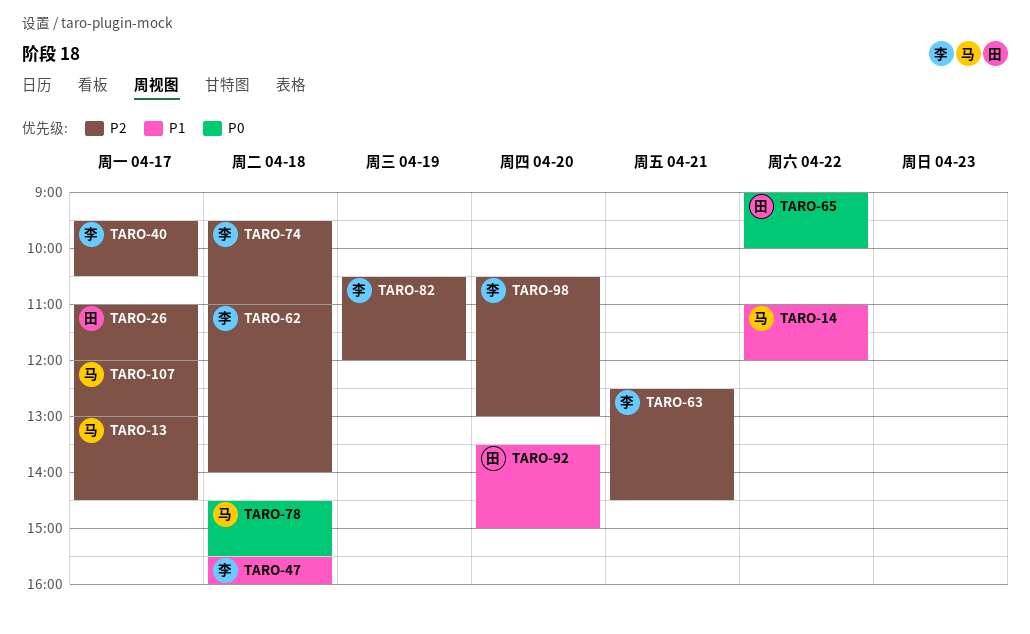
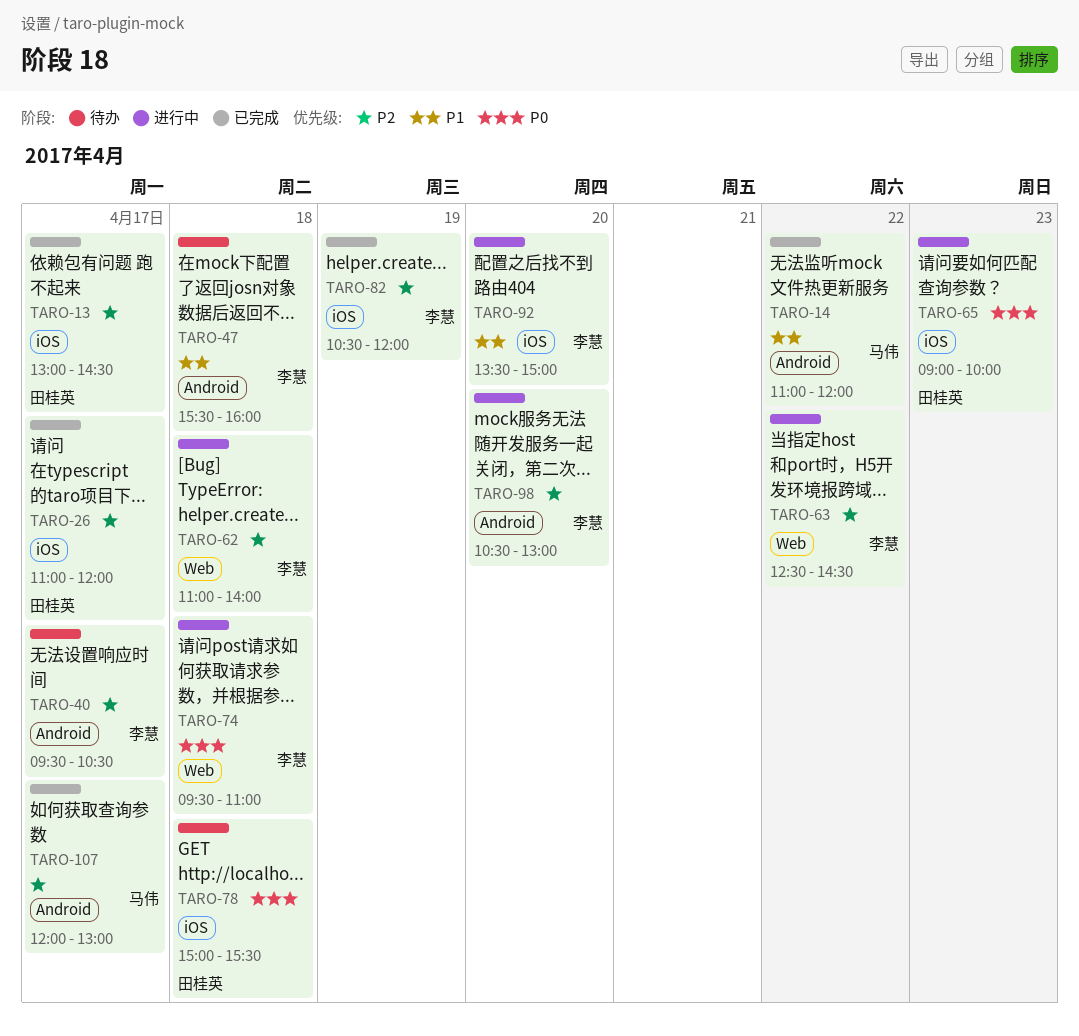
TARO-13, owner: 马伟 -> 田桂英
TARO-63, day: Apr 21 -> Apr 22
TARO-65, day: Apr 22 -> Apr 23
TARO-74, priority: P2 -> P0
TARO-78, owner: 马伟 -> 田桂英
TARO-78, begins: 14:30 -> 15:00
TARO-92, owner: 田桂英 -> 李慧

